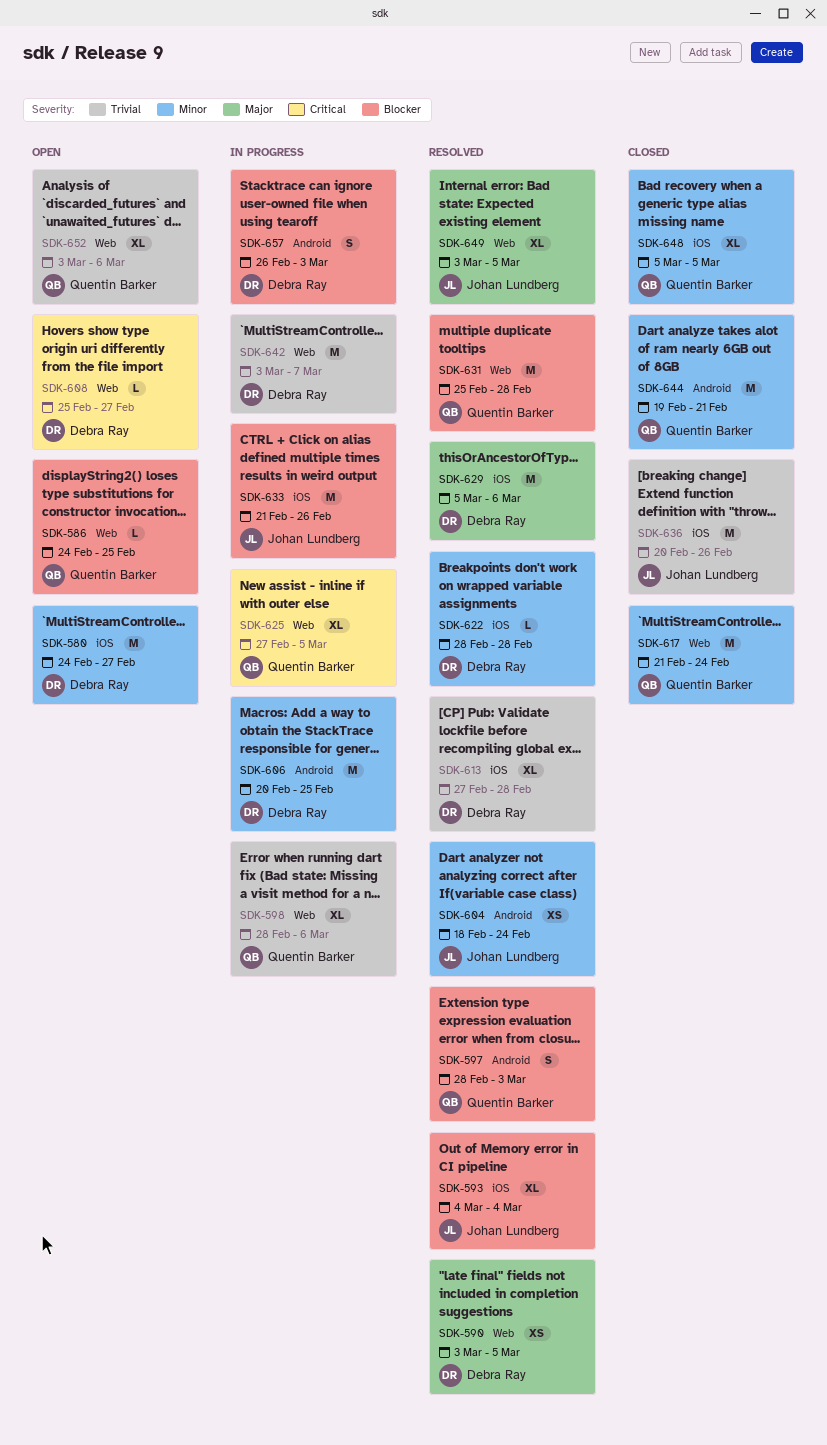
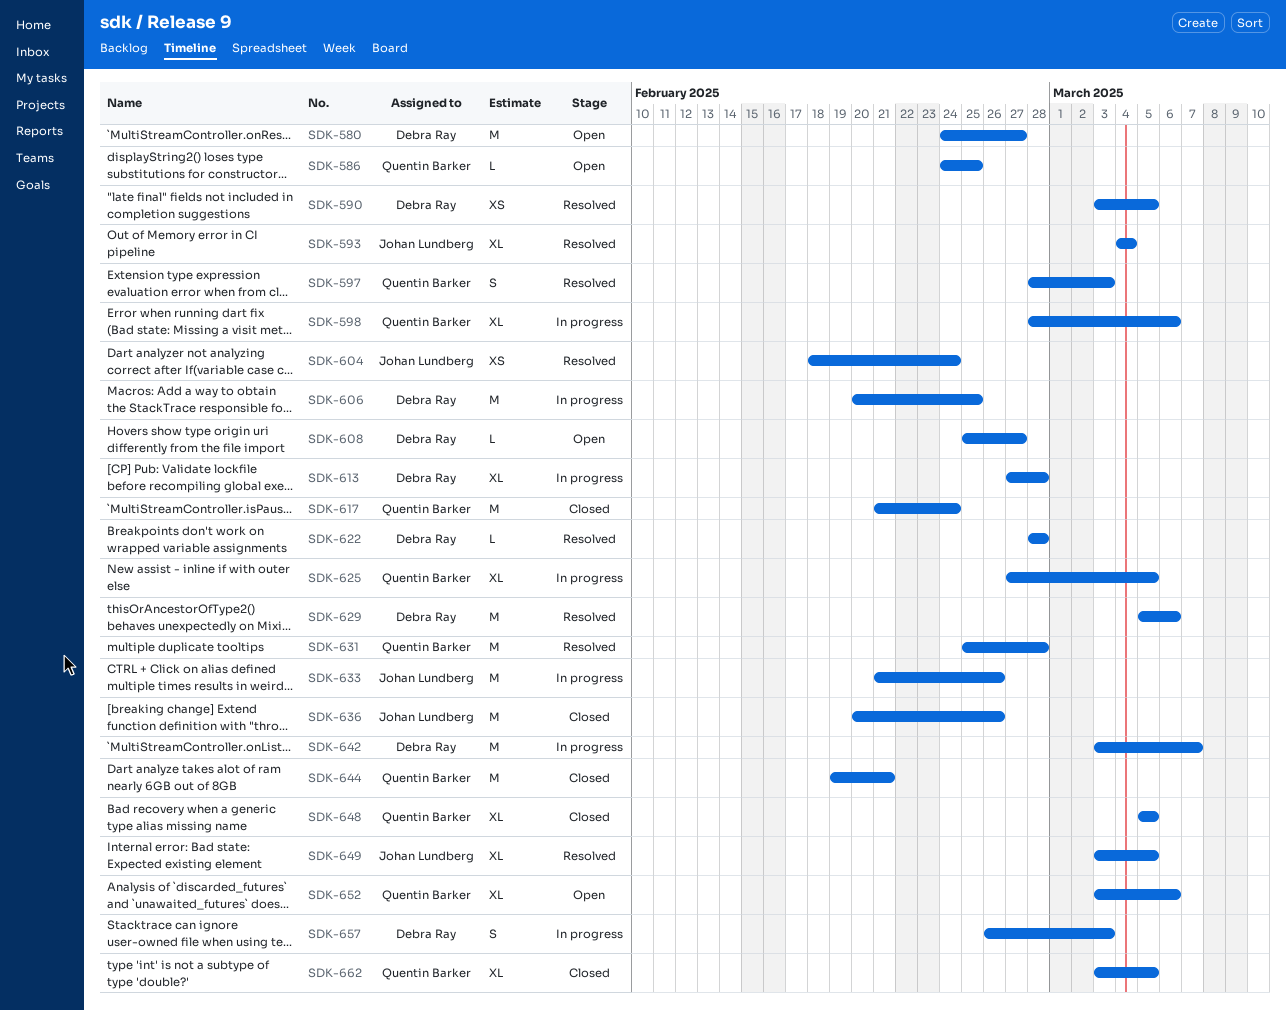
SDK-613, status: Resolved -> In progress
SDK-662: none -> present

